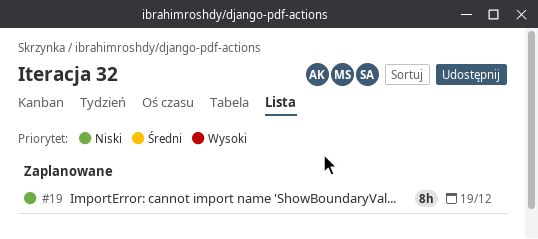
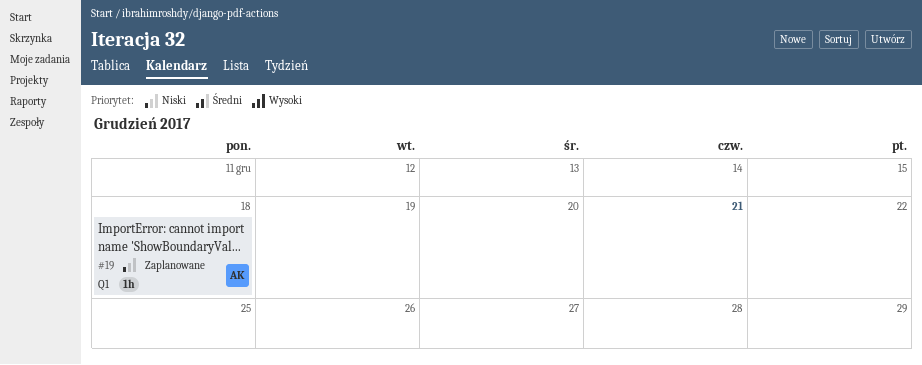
#19, estimate: 8h -> 1h
#19, due: Dec 19 -> Dec 18

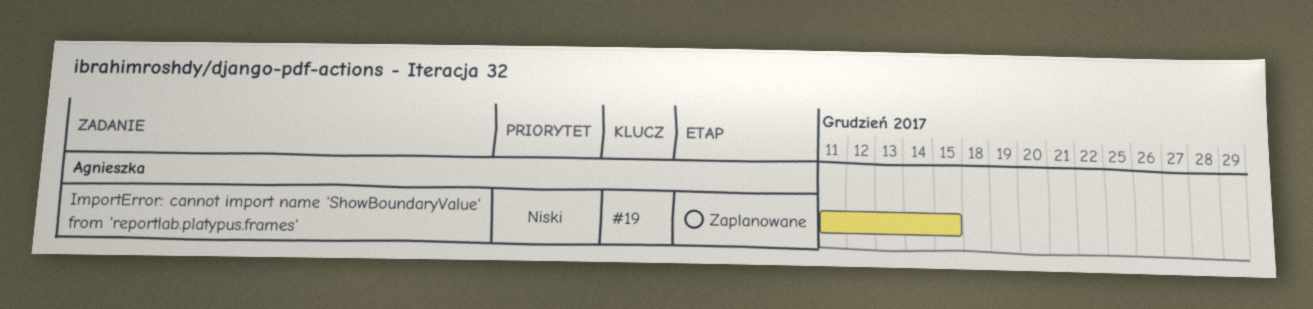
#19, due: Dec 18 -> Dec 15

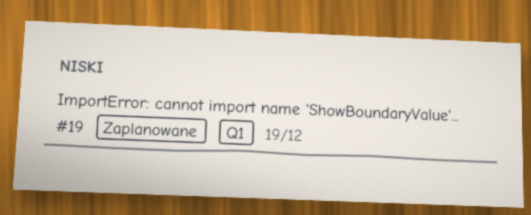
#19, due: Dec 15 -> Dec 19

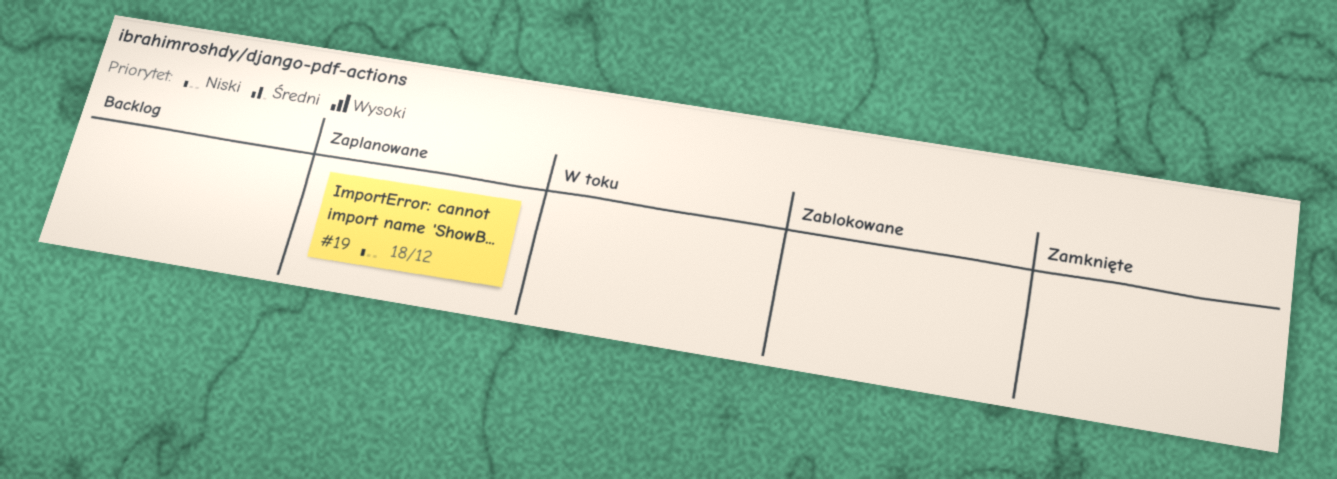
#19, due: Dec 19 -> Dec 18

